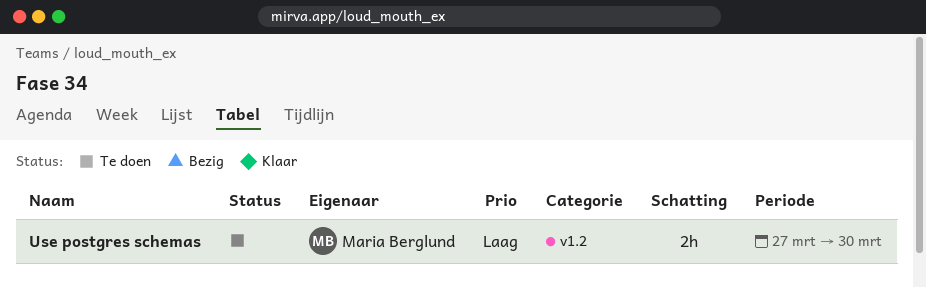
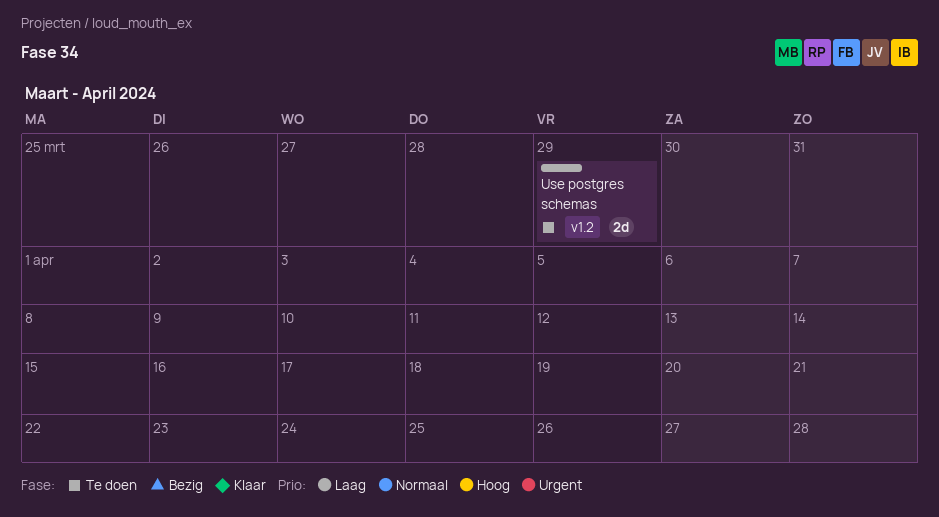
Use postgres schemas, estimate: 2h -> 2d
Use postgres schemas, due: Mar 30 -> Mar 29

